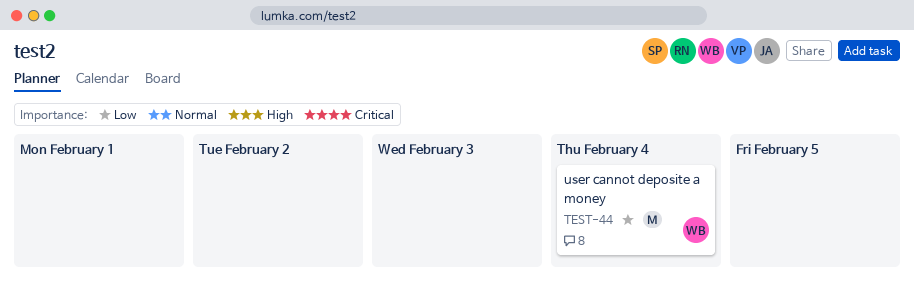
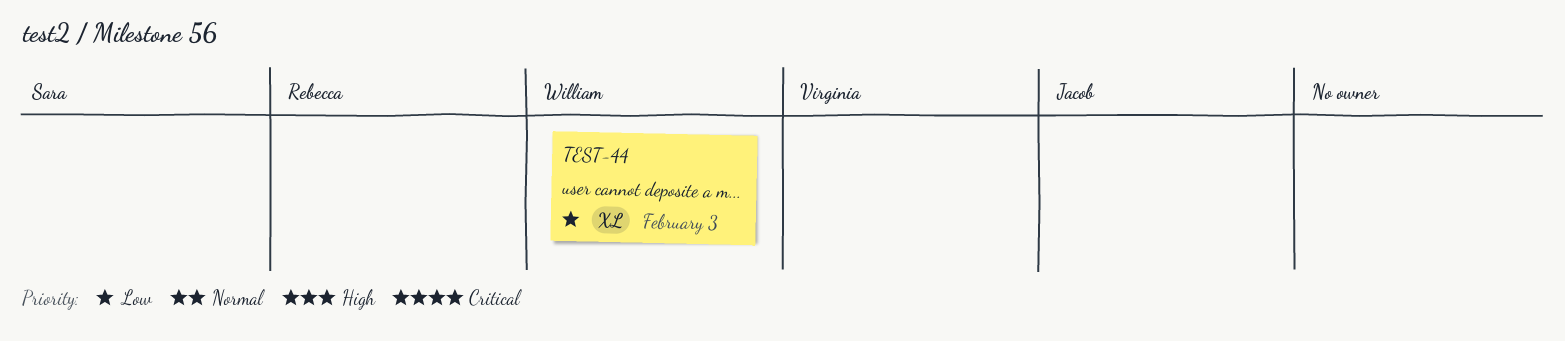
TEST-44, estimate: M -> XL
TEST-44, due: Feb 4 -> Feb 3

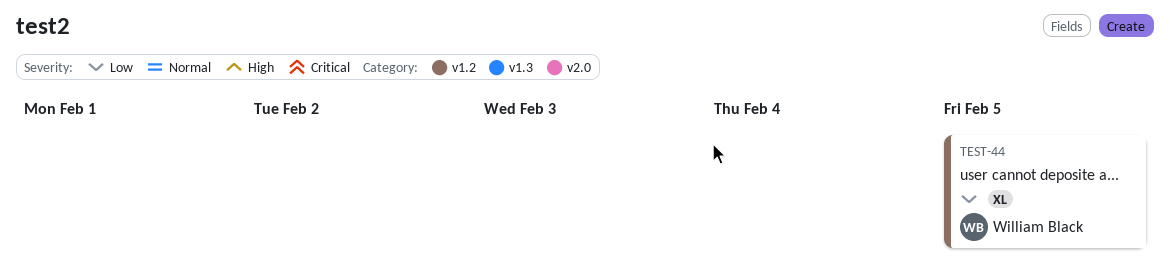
TEST-44, due: Feb 3 -> Feb 5

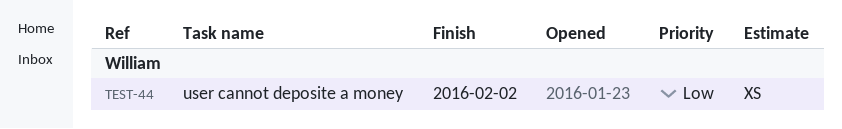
TEST-44, estimate: XL -> XS
TEST-44, due: Feb 5 -> Feb 2

